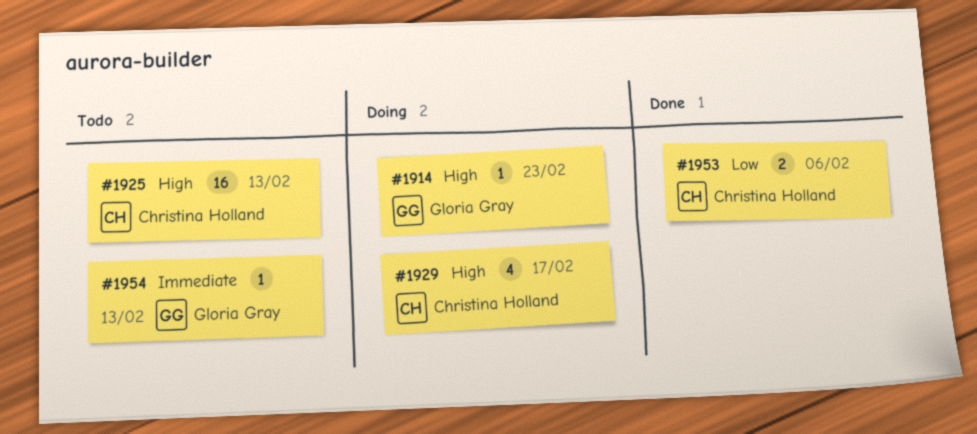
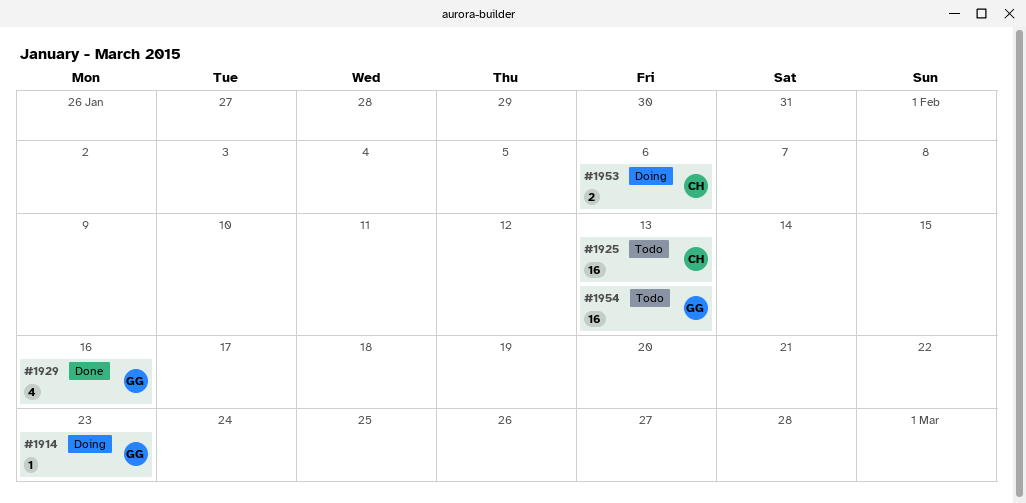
#1929, status: Doing -> Done
#1929, owner: Christina Holland -> Gloria Gray
#1929, due: Feb 17 -> Feb 16
#1953, status: Done -> Doing
#1954, estimate: 1 -> 16

